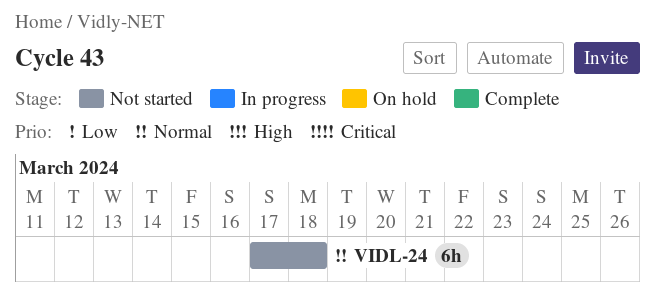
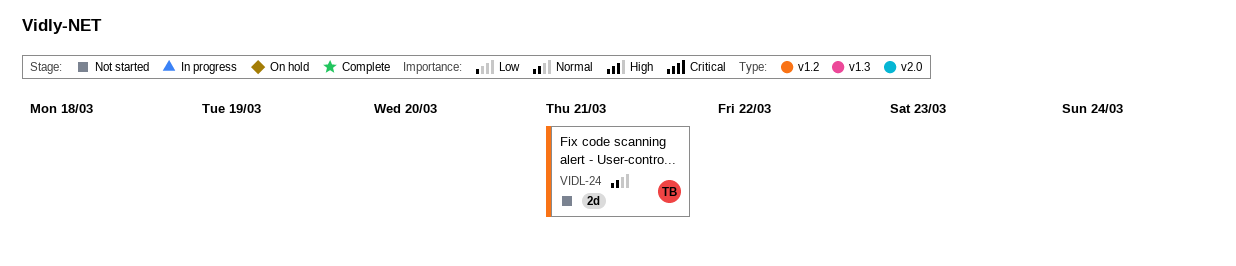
VIDL-24, estimate: 6h -> 2d
VIDL-24, due: Mar 18 -> Mar 21

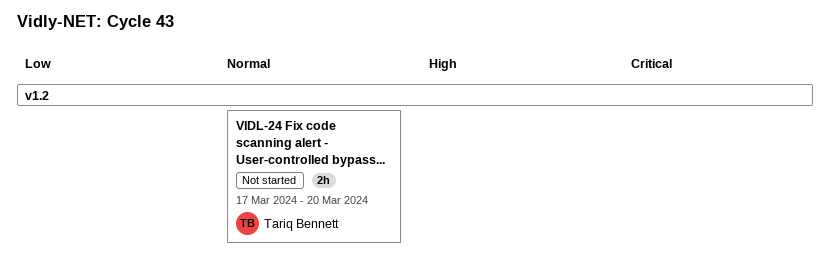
VIDL-24, estimate: 2d -> 2h
VIDL-24, due: Mar 21 -> Mar 20

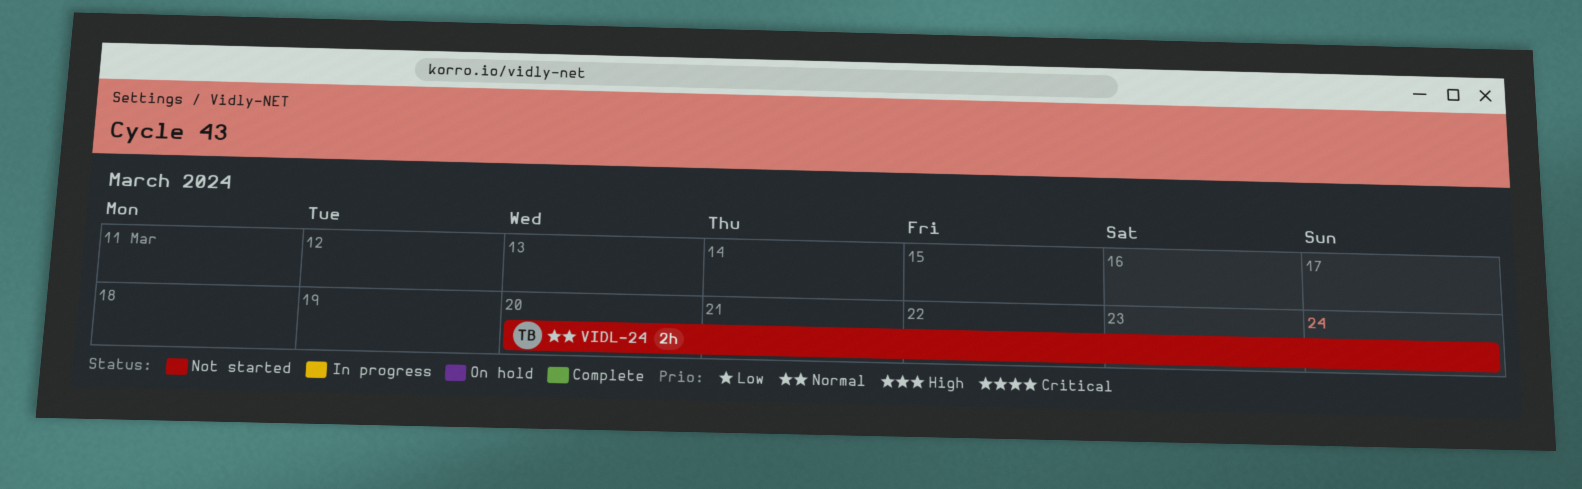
VIDL-24, start: Mar 17 -> Mar 20
VIDL-24, due: Mar 20 -> Mar 24

